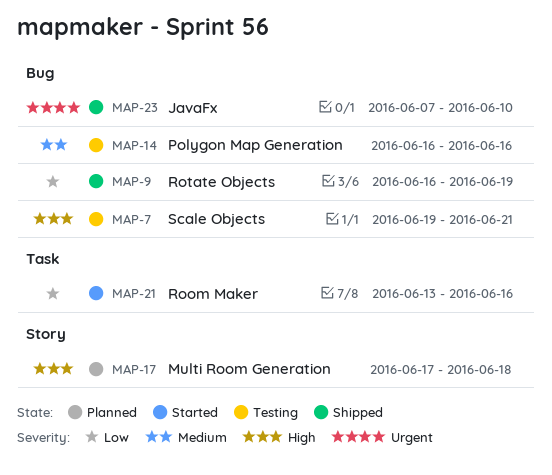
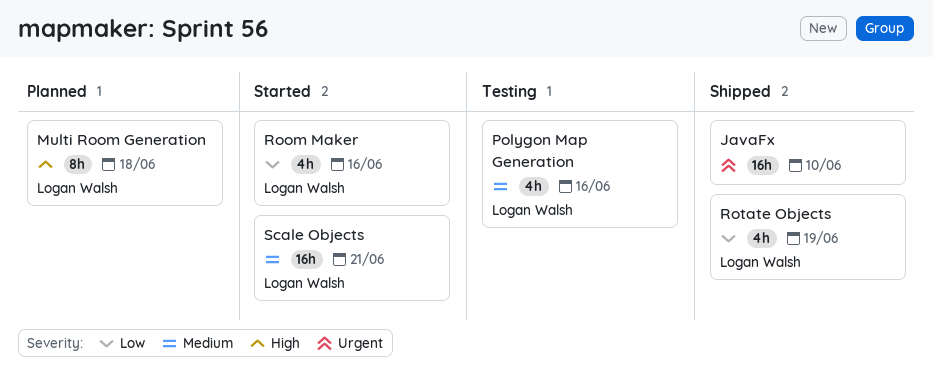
Scale Objects, status: Testing -> Started
Scale Objects, priority: High -> Medium

